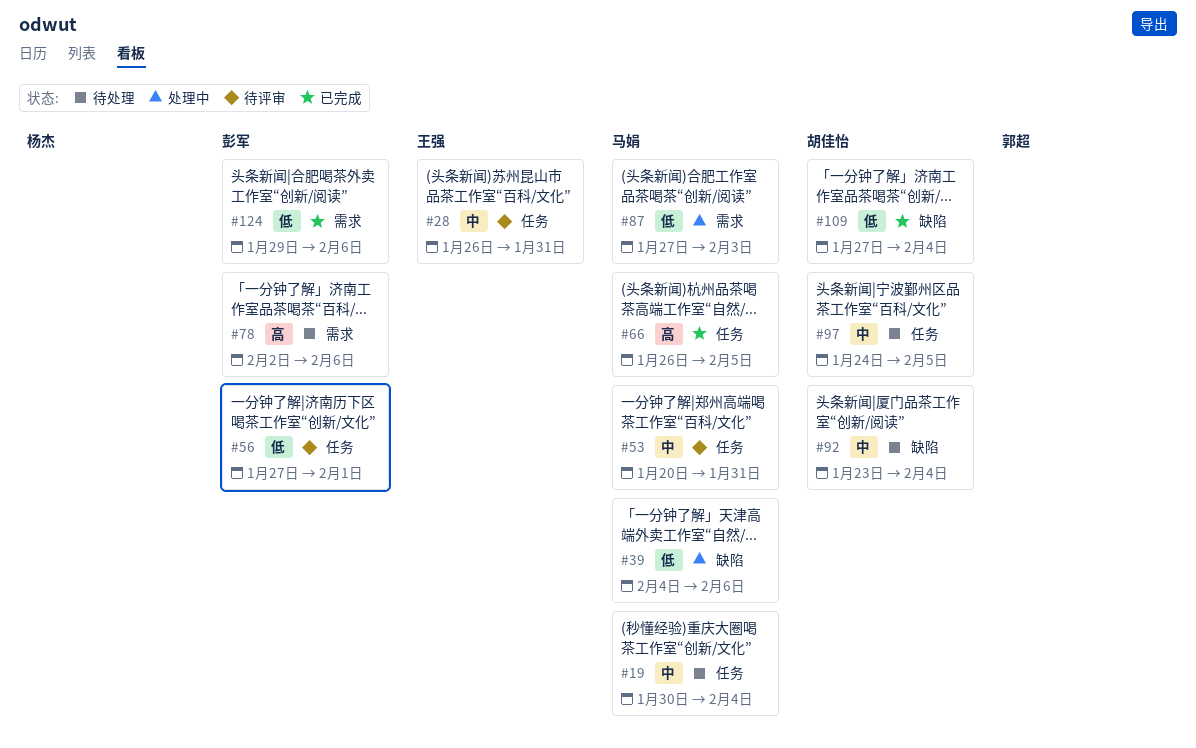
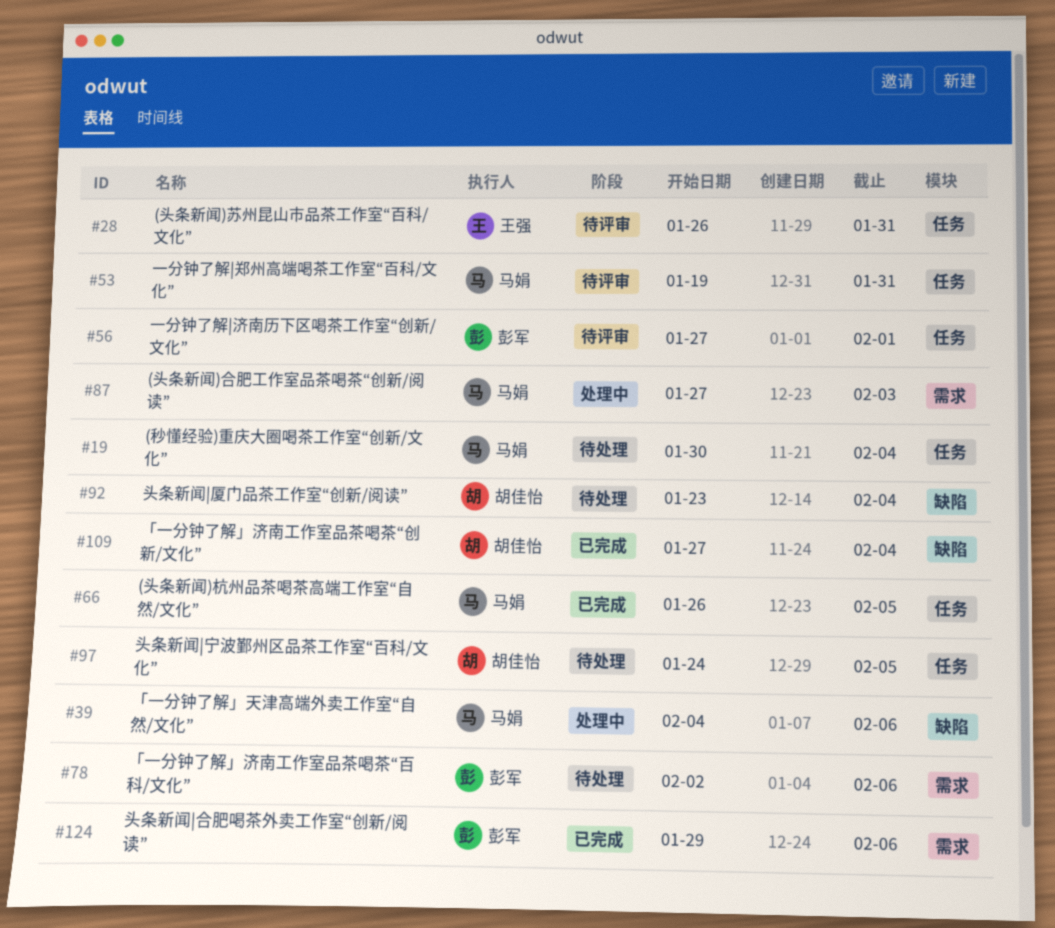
#53, start: Jan 20 -> Jan 19

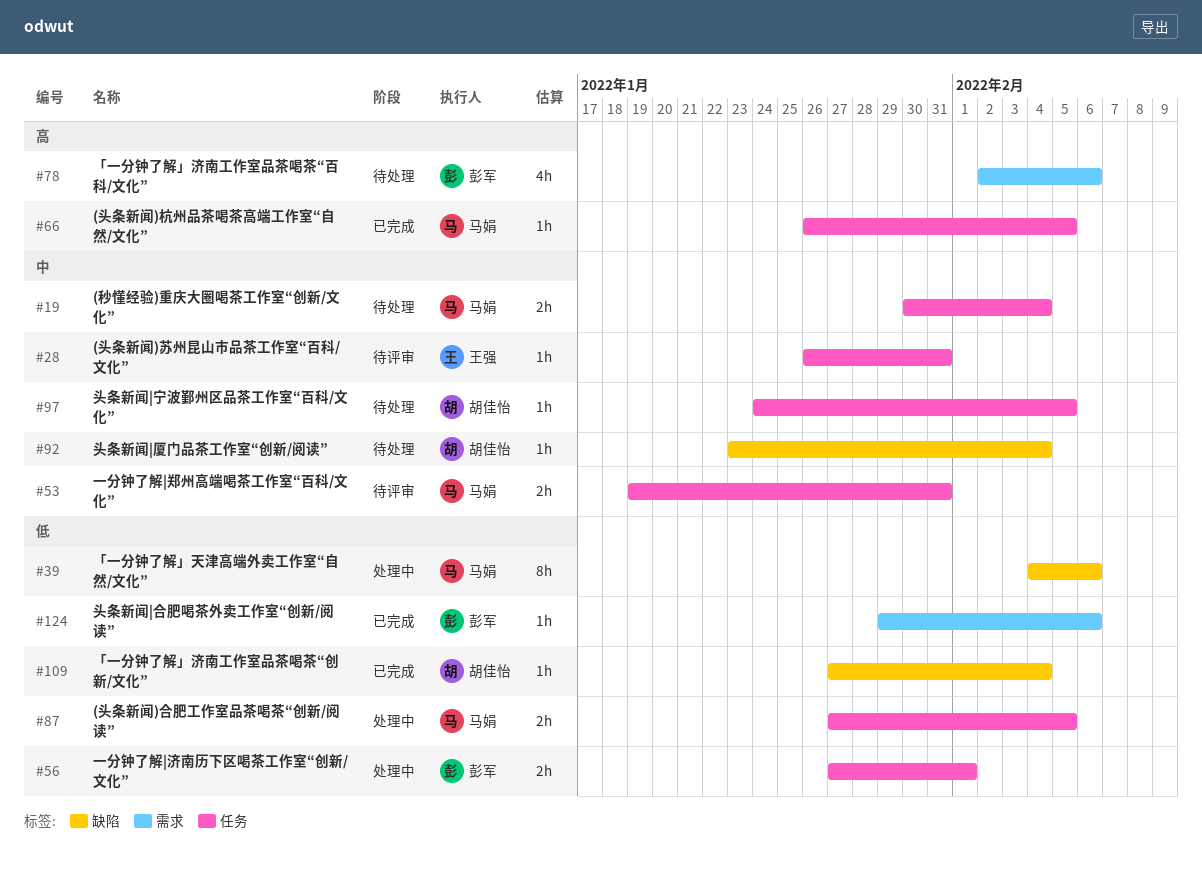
#56, status: 待评审 -> 处理中
#87, label: 需求 -> 任务
#87, due: Feb 3 -> Feb 5

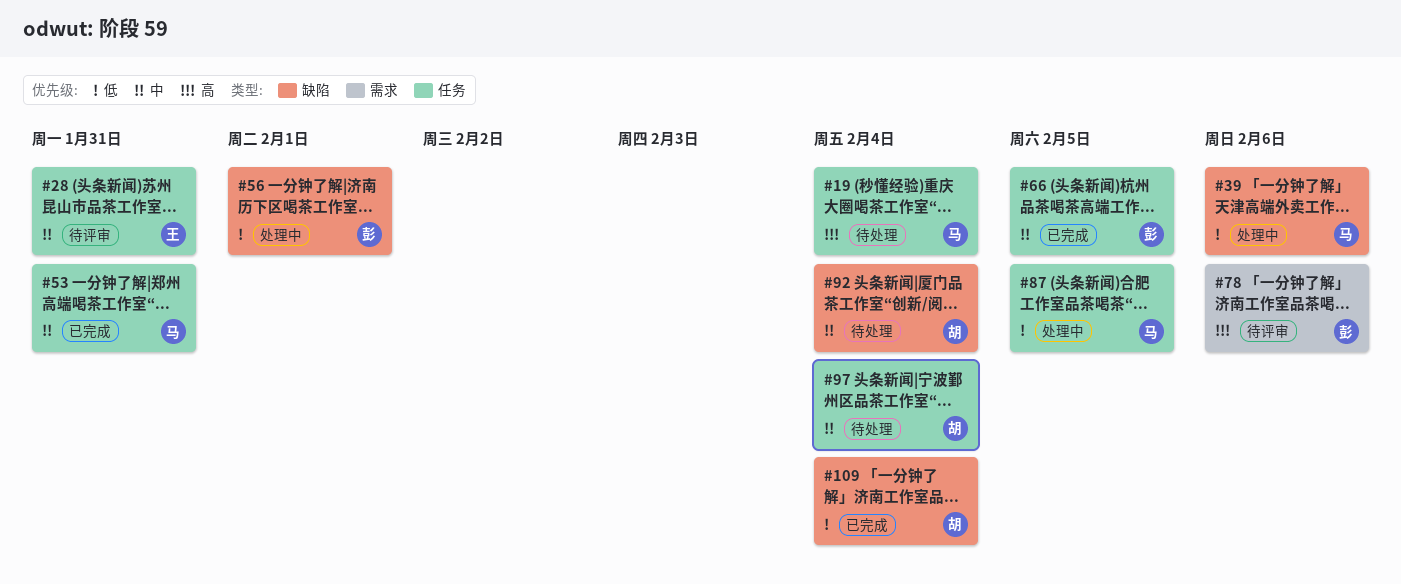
#19, priority: 中 -> 高
#53, status: 待评审 -> 已完成
#56, label: 任务 -> 缺陷
#66, owner: 马娟 -> 彭军
#66, priority: 高 -> 中
#78, status: 待处理 -> 待评审
#97, due: Feb 5 -> Feb 4
#124: present -> none

